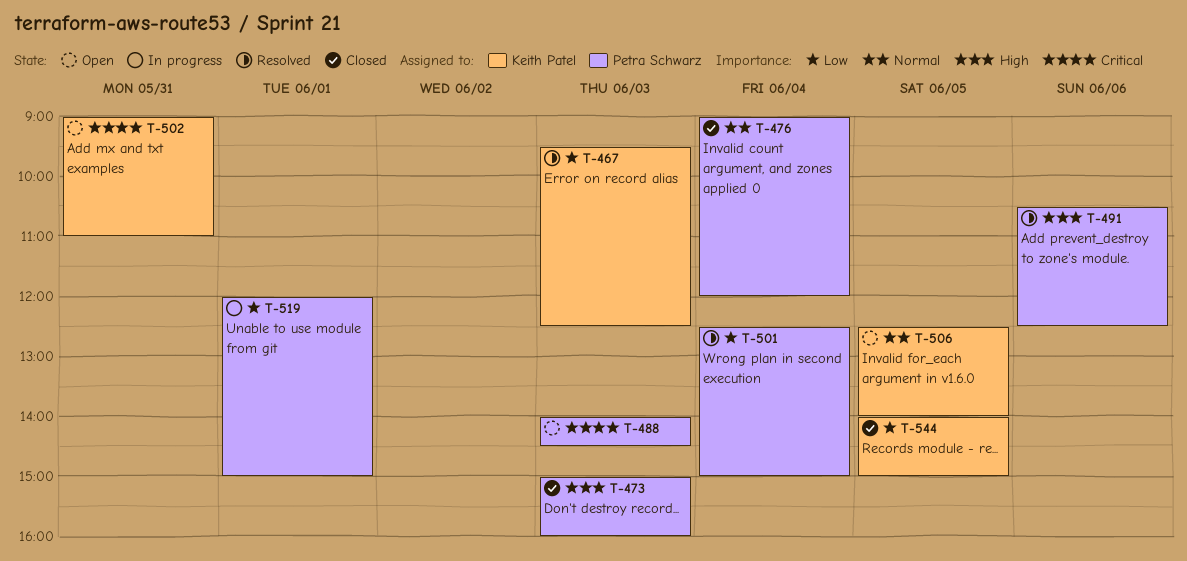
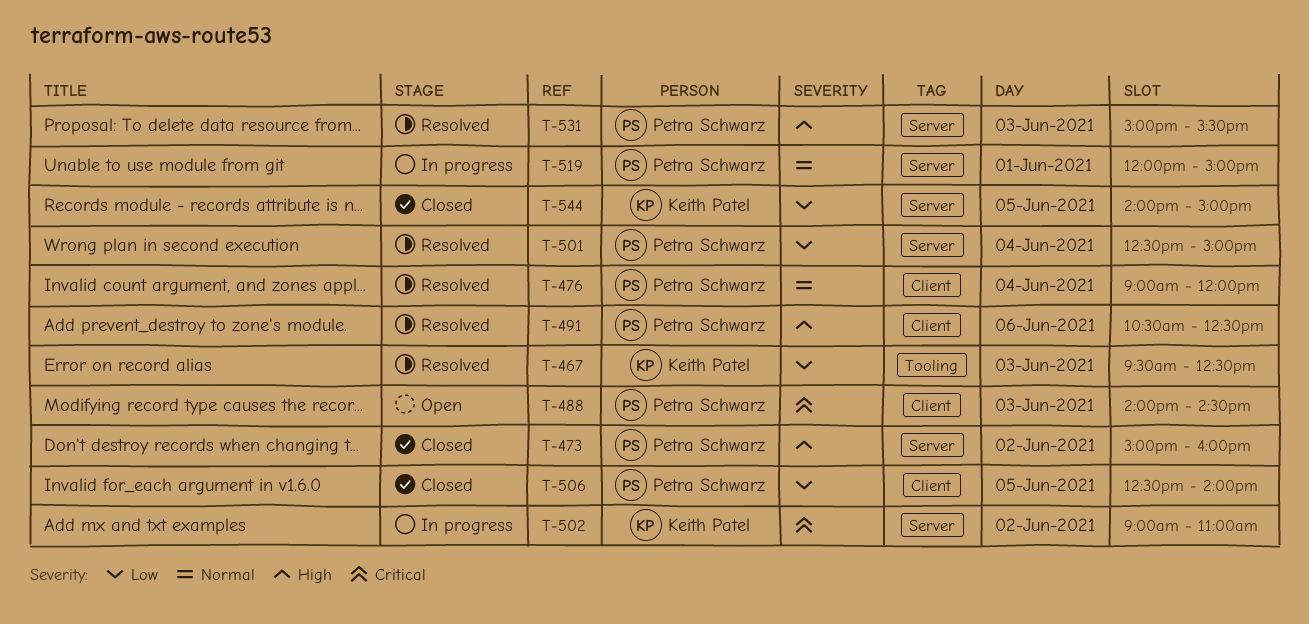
T-473, day: Jun 3 -> Jun 2
T-476, status: Closed -> Resolved
T-502, status: Open -> In progress
T-502, day: May 31 -> Jun 2
T-506, status: Open -> Closed
T-506, owner: Keith Patel -> Petra Schwarz
T-506, priority: Normal -> Low
T-519, priority: Low -> Normal
T-531: none -> present

